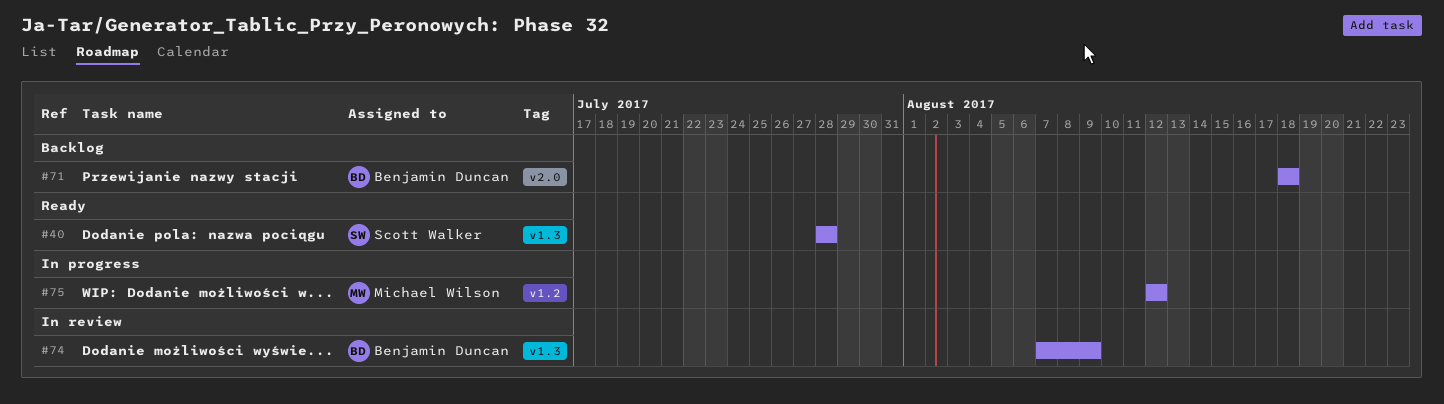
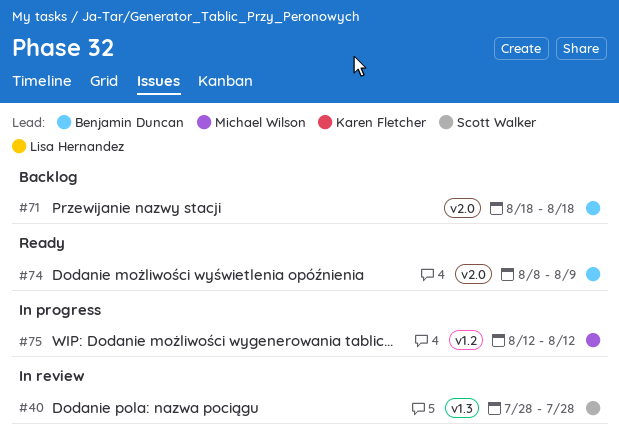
#40, status: Ready -> In review
#74, status: In review -> Ready
#74, label: v1.3 -> v2.0
#74, start: Aug 7 -> Aug 8

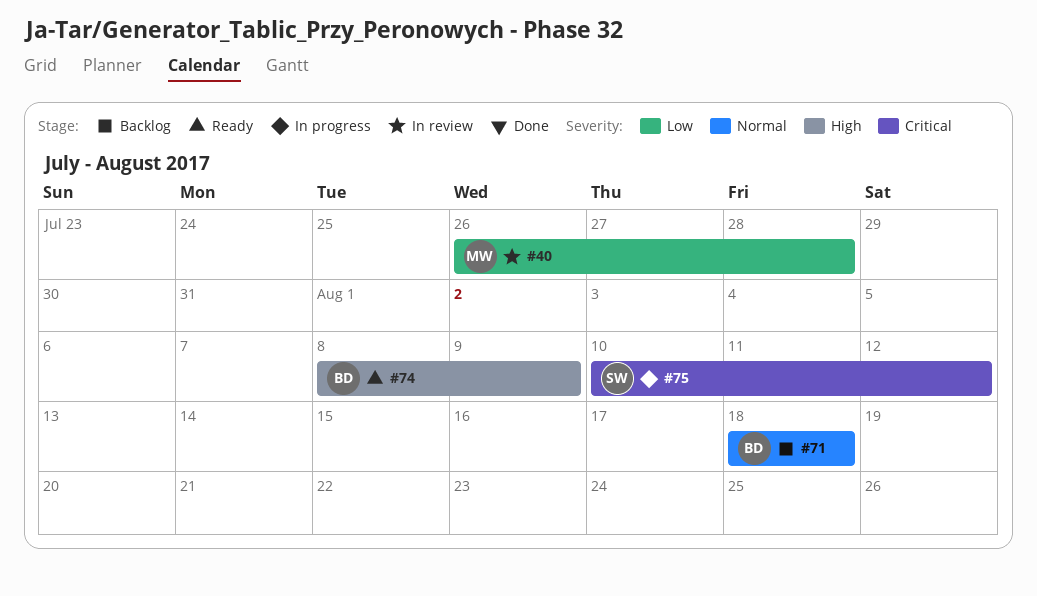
#40, owner: Scott Walker -> Michael Wilson
#40, start: Jul 28 -> Jul 26
#75, owner: Michael Wilson -> Scott Walker
#75, start: Aug 12 -> Aug 10

